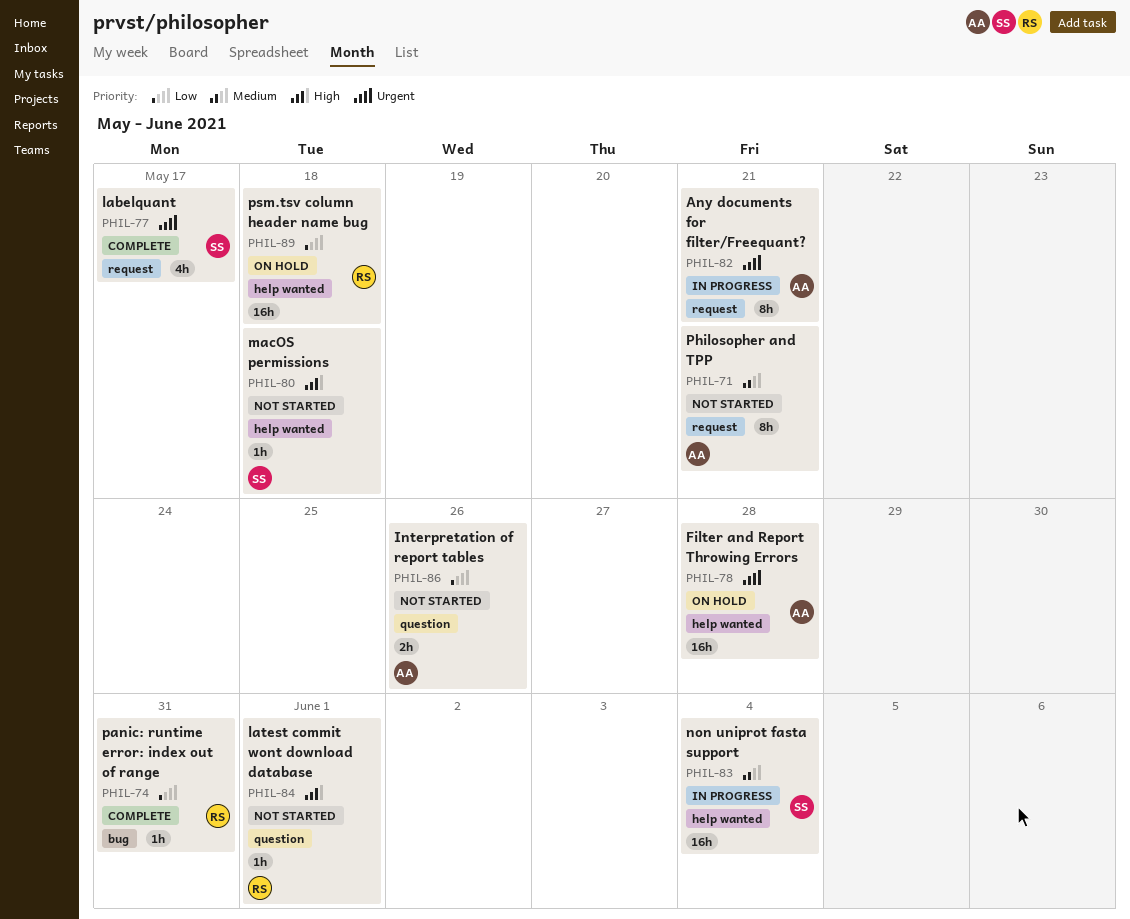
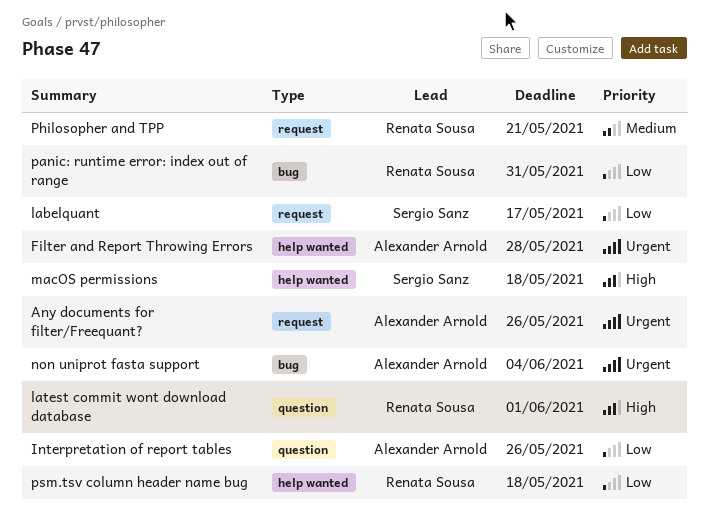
Any documents for filter/Freequant?, due: May 21 -> May 26
labelquant, priority: Urgent -> Low
non uniprot fasta support, owner: Sergio Sanz -> Alexander Arnold
non uniprot fasta support, priority: Medium -> Urgent
non uniprot fasta support, label: help wanted -> bug
Philosopher and TPP, owner: Alexander Arnold -> Renata Sousa

